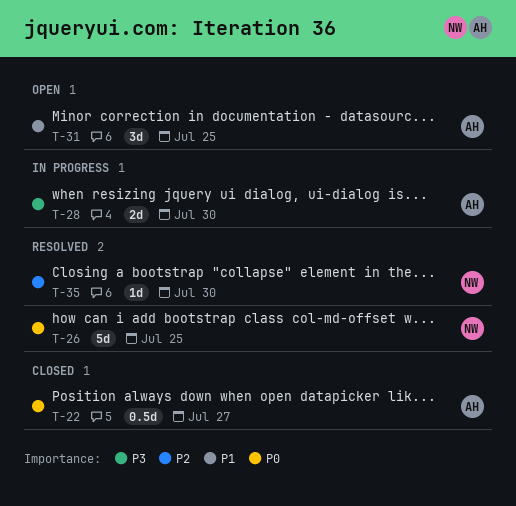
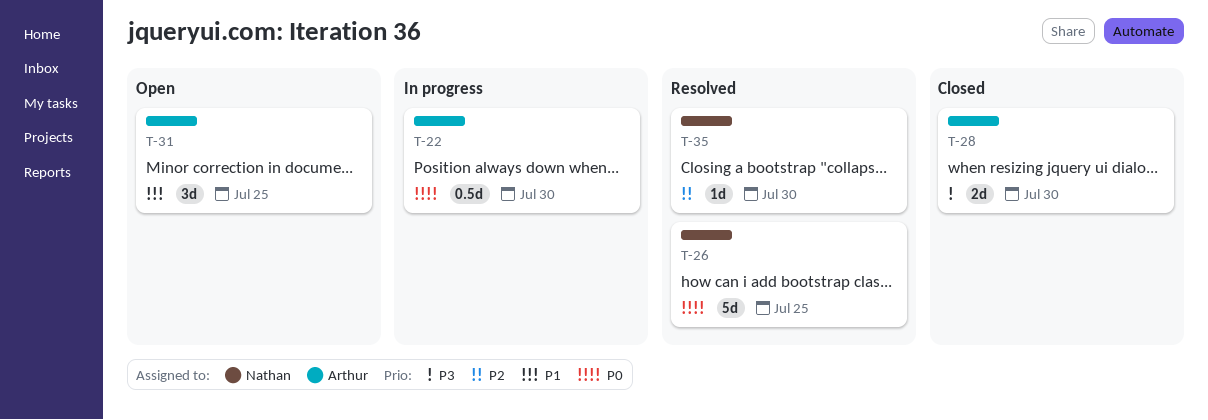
T-22, status: Closed -> In progress
T-22, due: Jul 27 -> Jul 30
T-28, status: In progress -> Closed

